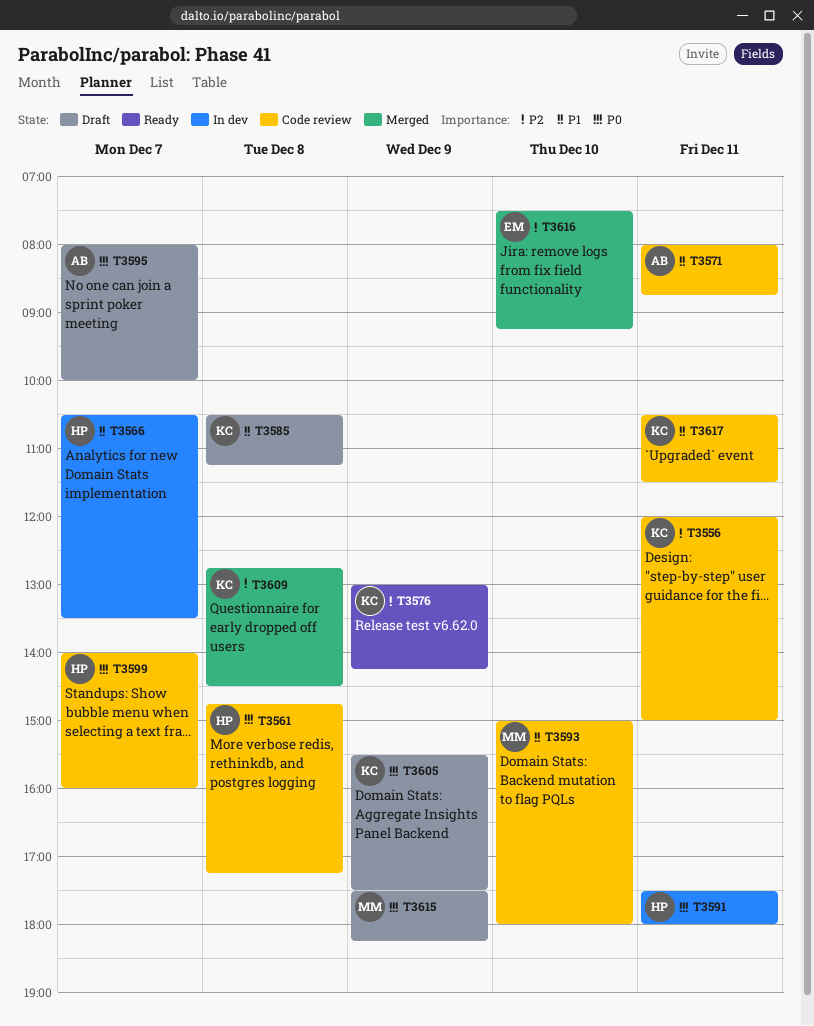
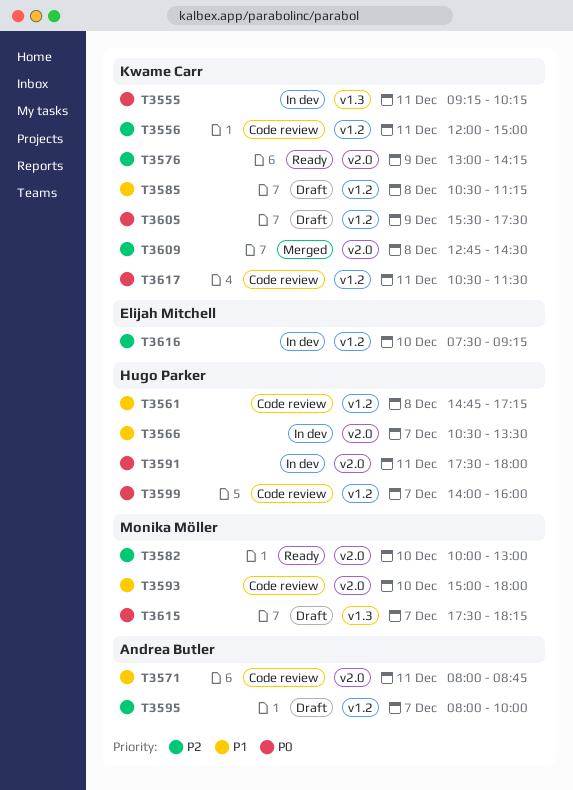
T3555: none -> present
T3561, priority: P0 -> P1
T3582: none -> present
T3595, priority: P0 -> P2
T3615, day: Dec 9 -> Dec 7
T3616, status: Merged -> In dev
T3617, priority: P1 -> P0

